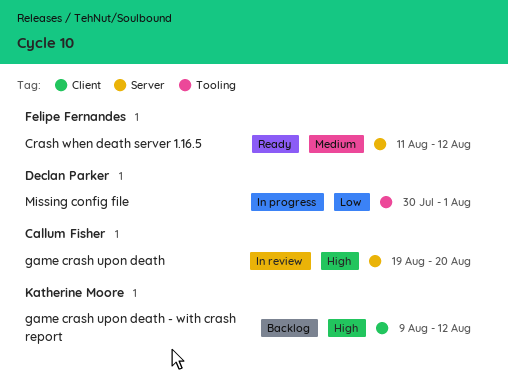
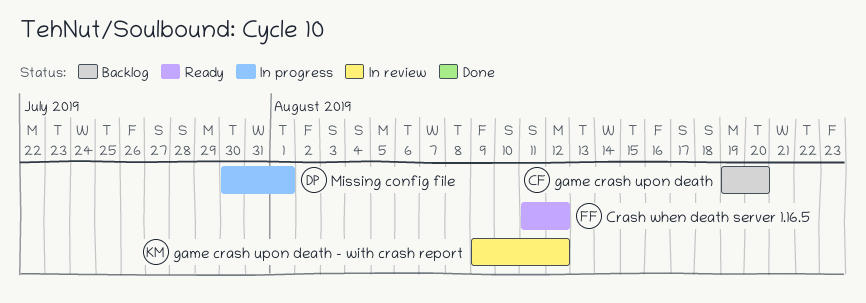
game crash upon death, status: In review -> Backlog
game crash upon death - with crash report, status: Backlog -> In review

